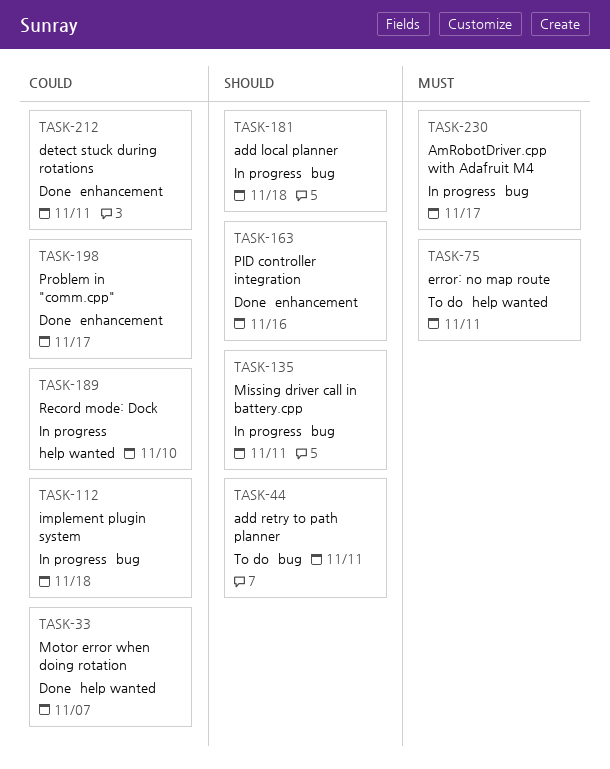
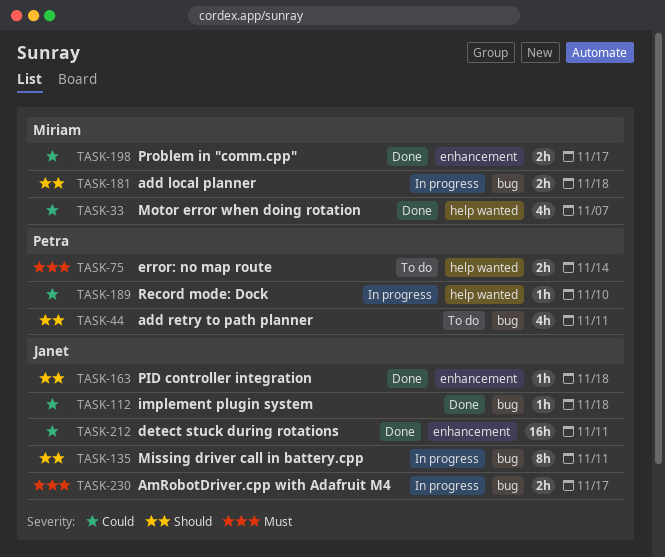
TASK-75, due: Nov 11 -> Nov 14
TASK-112, status: In progress -> Done
TASK-163, due: Nov 16 -> Nov 18

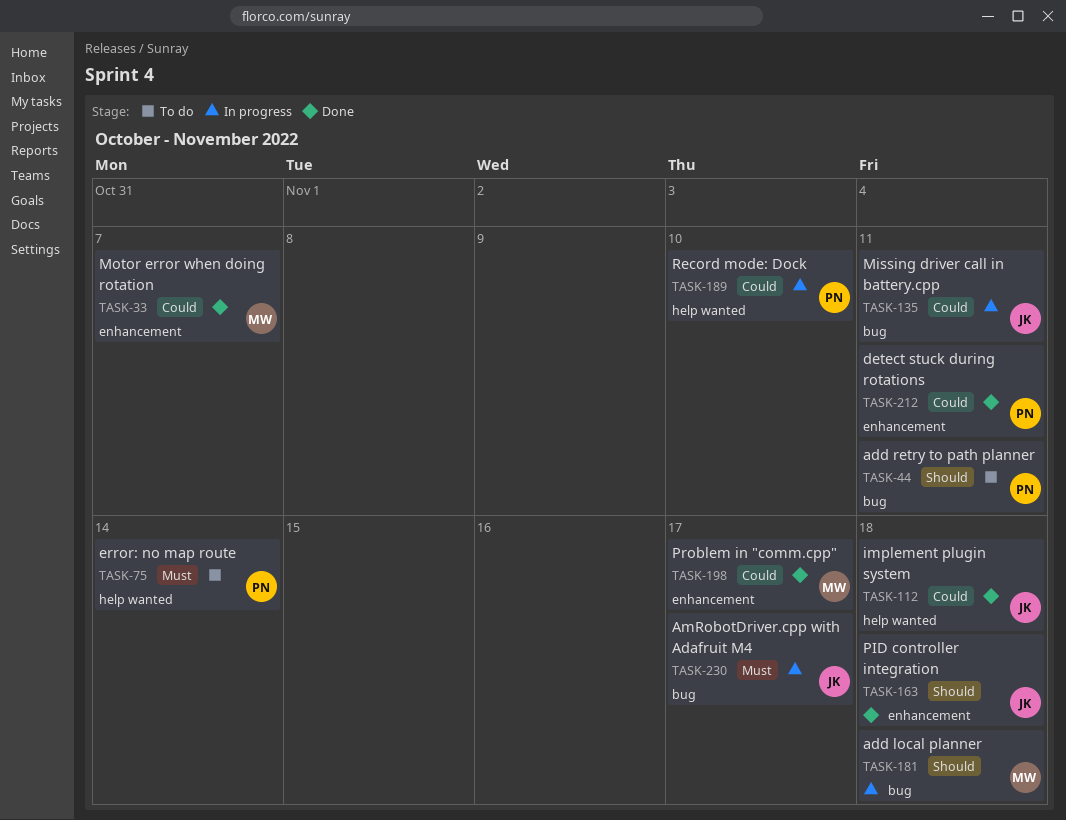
TASK-33, label: help wanted -> enhancement
TASK-112, label: bug -> help wanted
TASK-135, priority: Should -> Could
TASK-212, owner: Janet -> Petra

